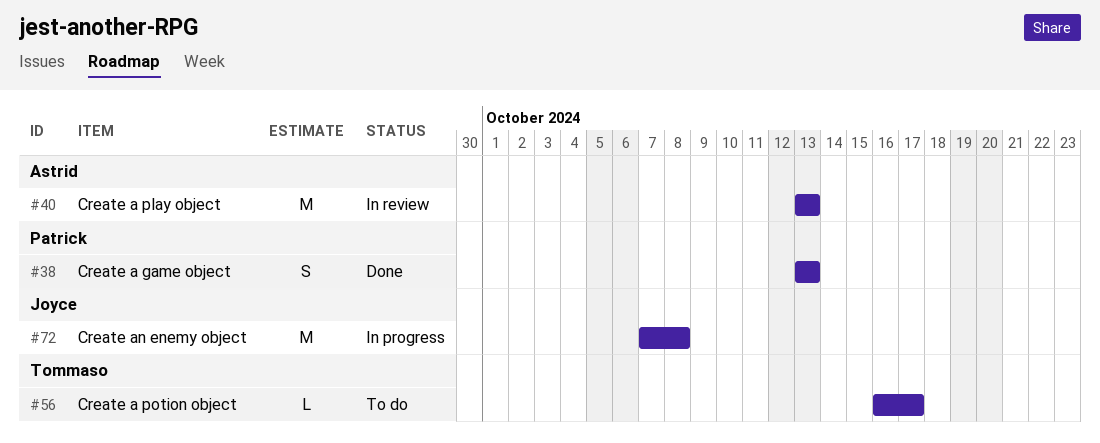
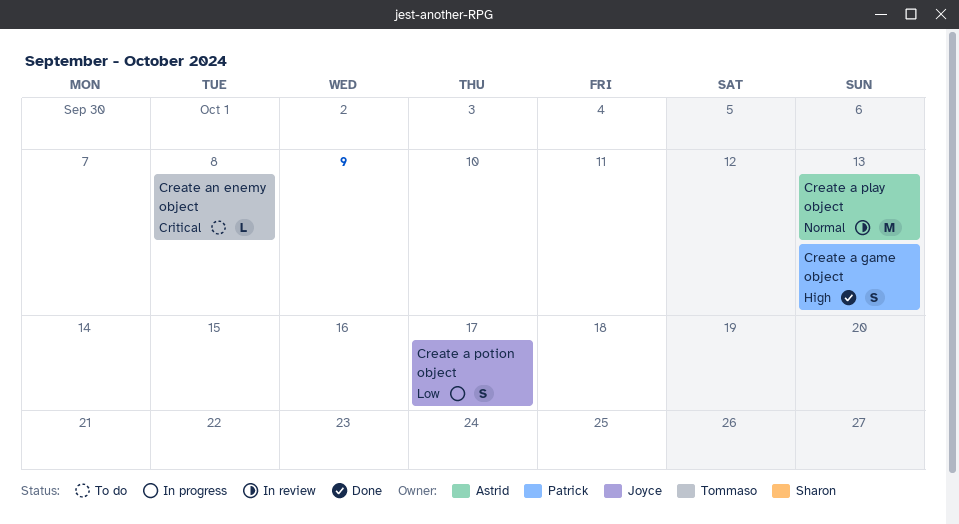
Create a potion object, status: To do -> In progress
Create a potion object, owner: Tommaso -> Joyce
Create a potion object, estimate: L -> S
Create an enemy object, status: In progress -> To do
Create an enemy object, owner: Joyce -> Tommaso
Create an enemy object, estimate: M -> L

